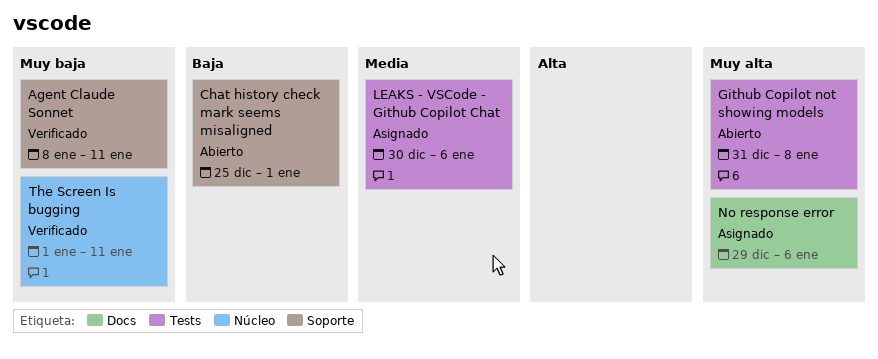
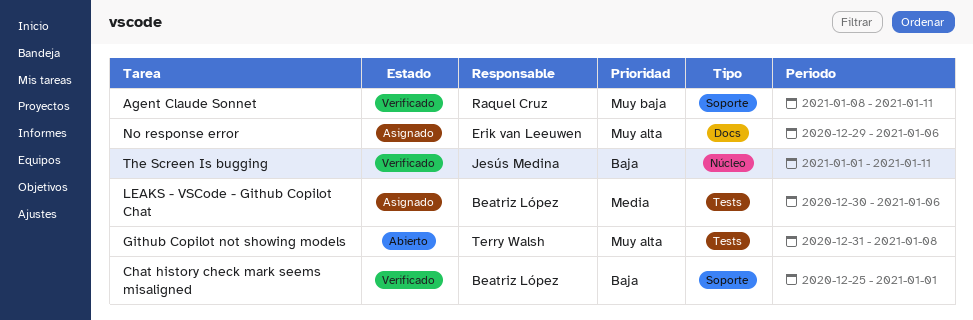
Chat history check mark seems misaligned, status: Abierto -> Verificado
The Screen Is bugging, priority: Muy baja -> Baja

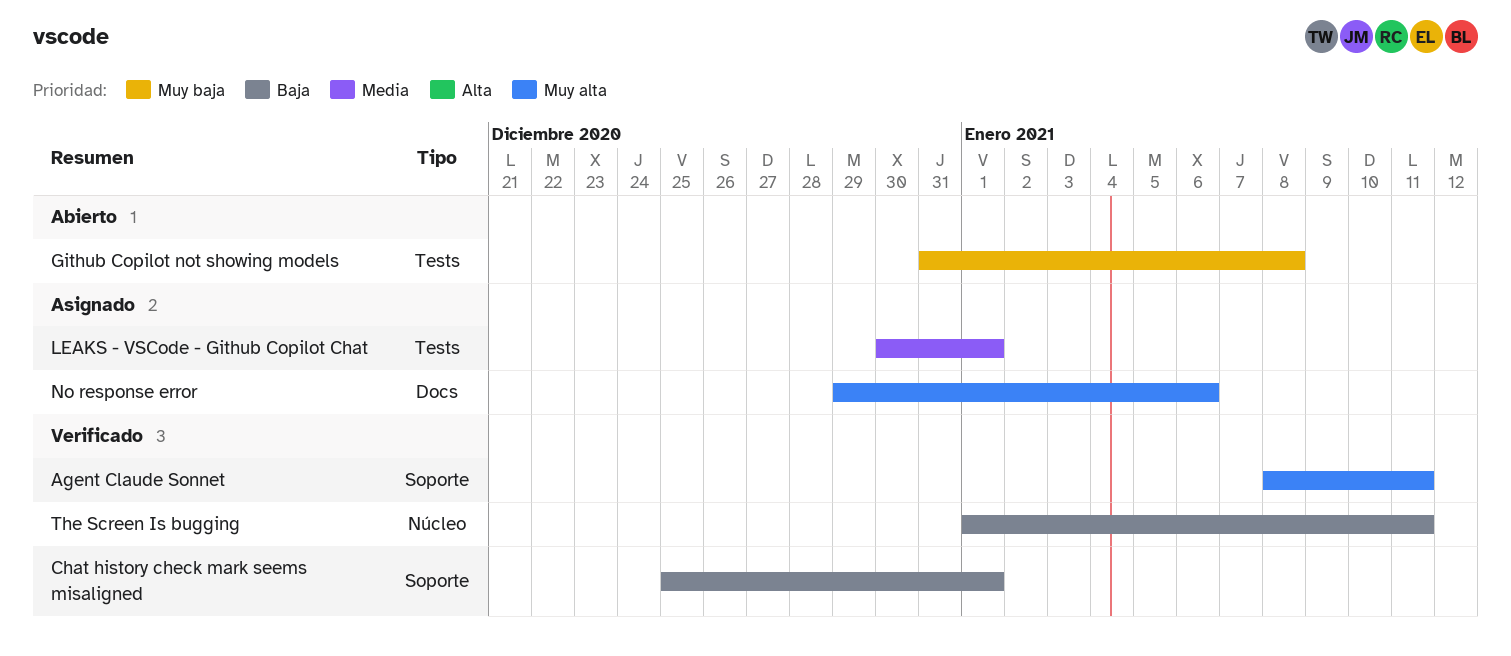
Agent Claude Sonnet, priority: Muy baja -> Muy alta
Github Copilot not showing models, priority: Muy alta -> Muy baja
LEAKS - VSCode - Github Copilot Chat, due: Jan 6 -> Jan 1

